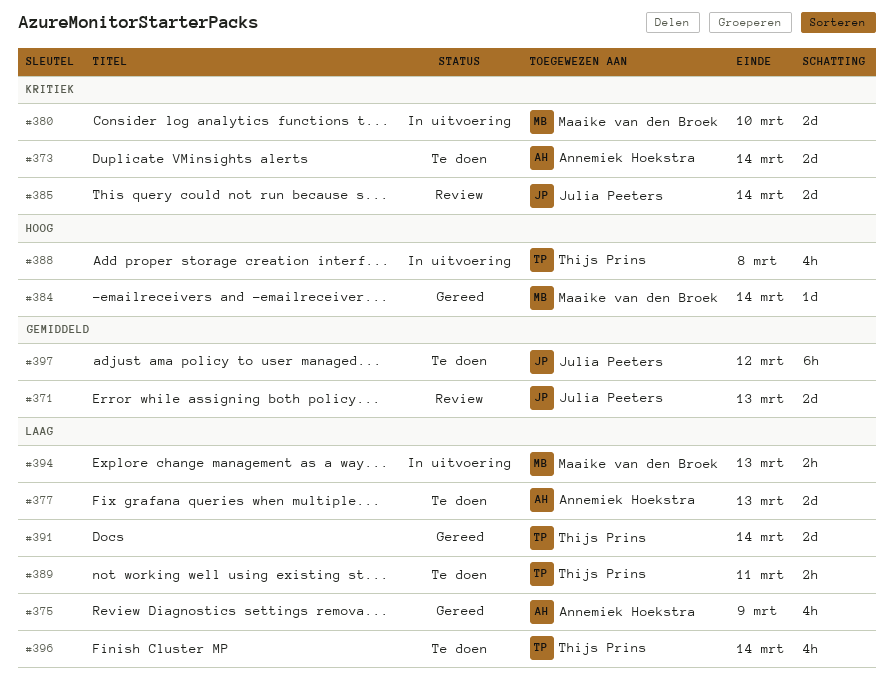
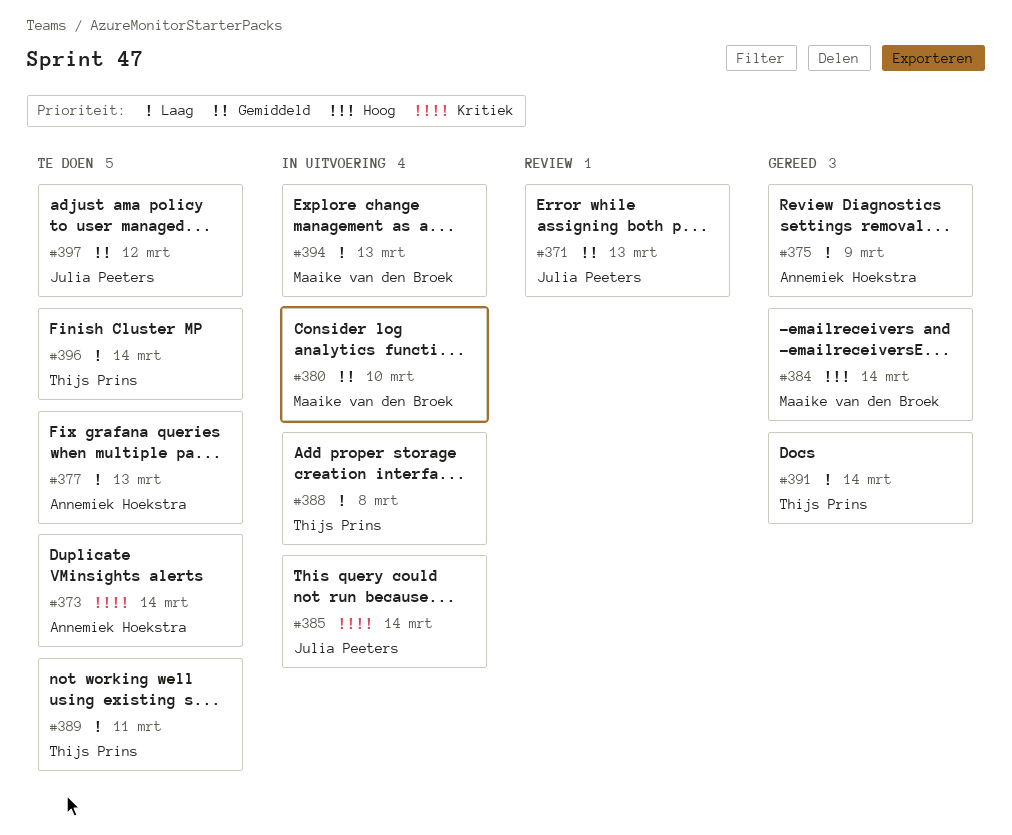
#380, priority: Kritiek -> Gemiddeld
#385, status: Review -> In uitvoering
#388, priority: Hoog -> Laag

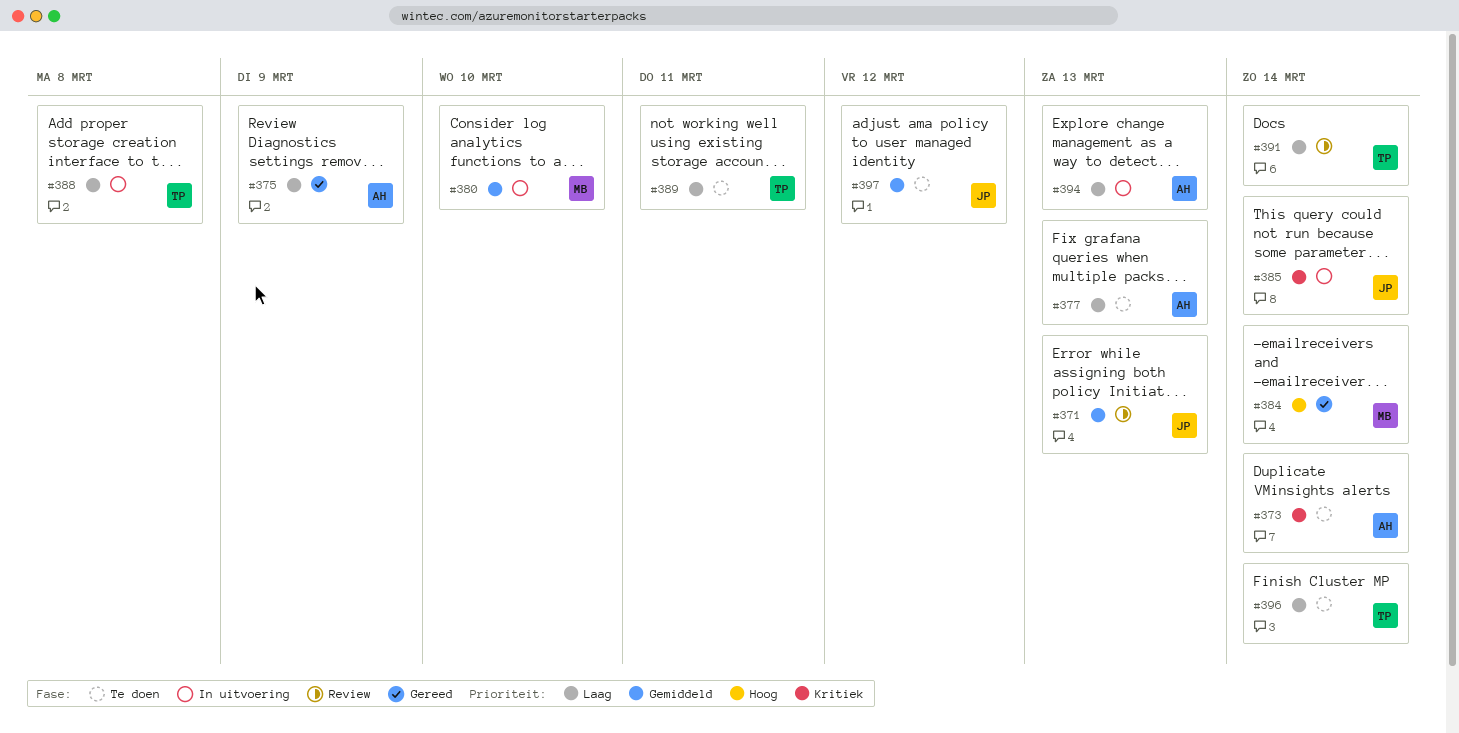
#391, status: Gereed -> Review
#394, owner: Maaike van den Broek -> Annemiek Hoekstra

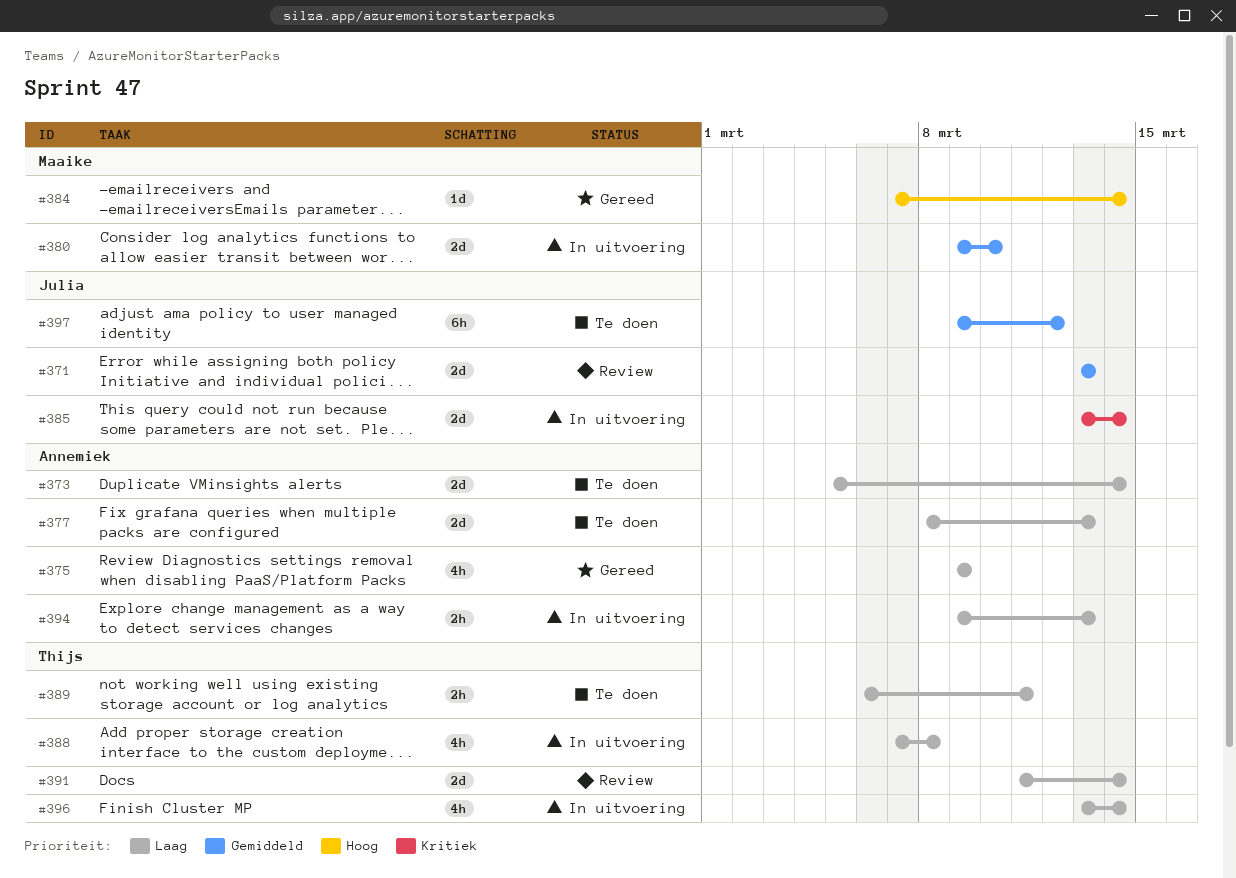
#373, priority: Kritiek -> Laag
#396, status: Te doen -> In uitvoering

